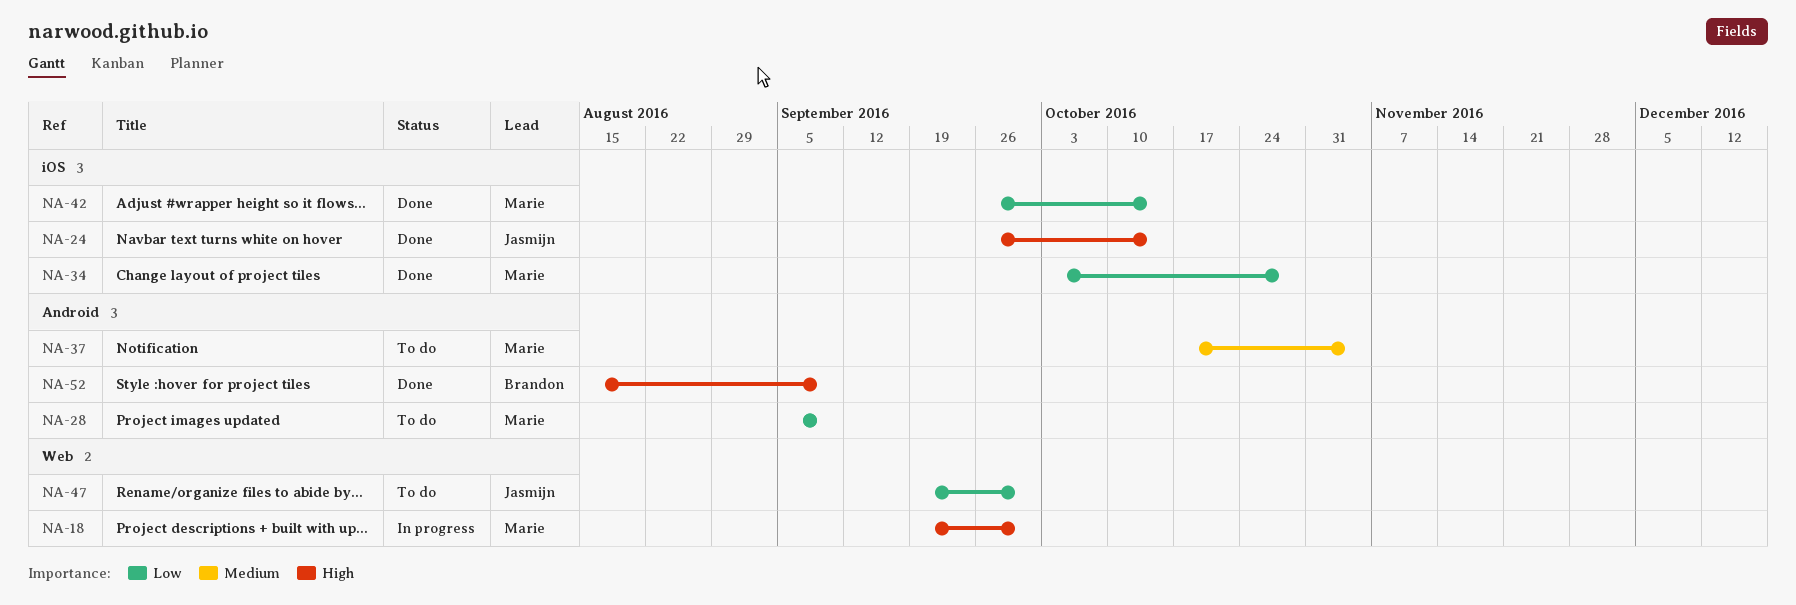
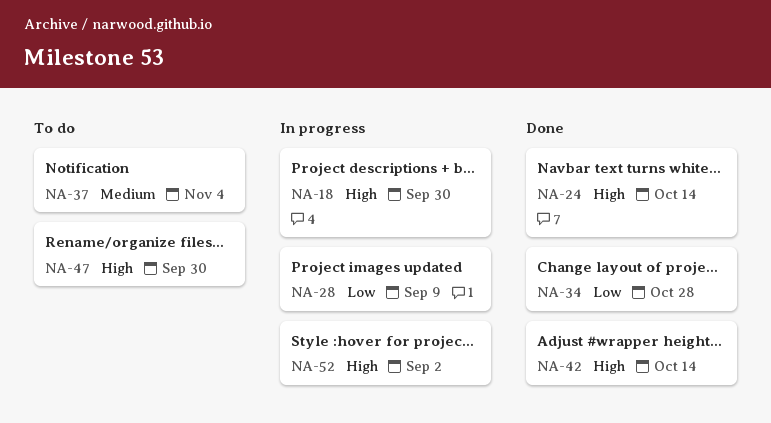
NA-28, status: To do -> In progress
NA-42, priority: Low -> High
NA-47, priority: Low -> High
NA-52, status: Done -> In progress
NA-52, due: Sep 9 -> Sep 2

